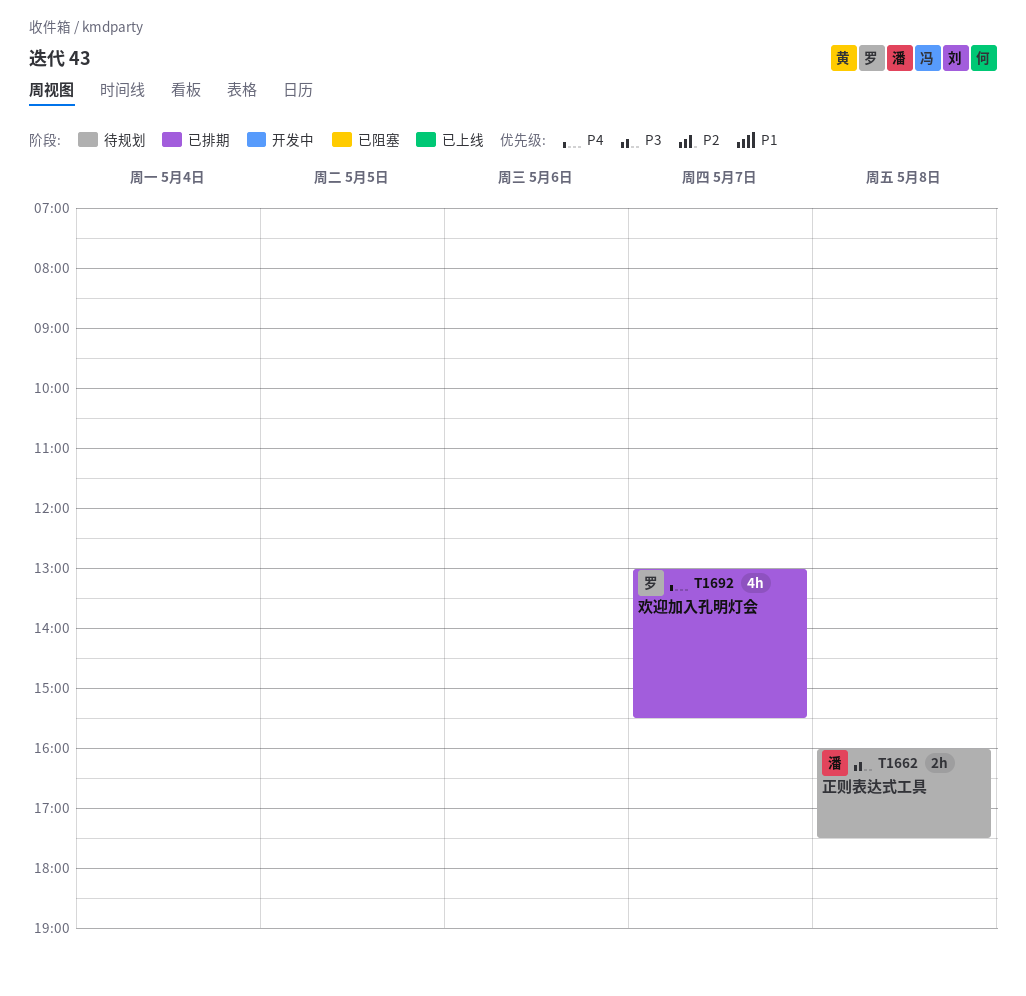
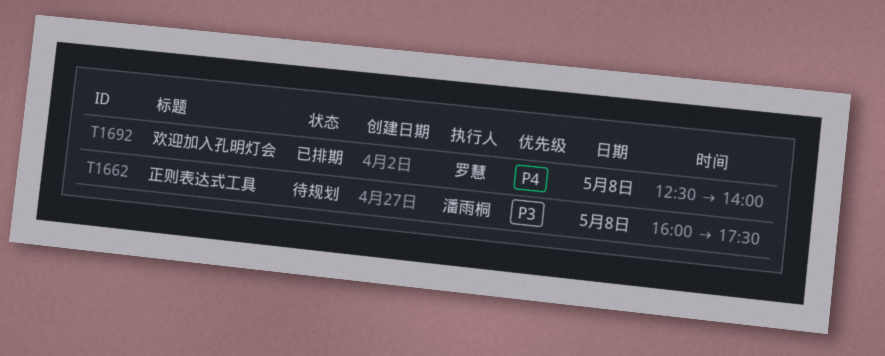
T1692, day: May 7 -> May 8
T1692, begins: 13:00 -> 12:30
T1692, ends: 15:30 -> 14:00

